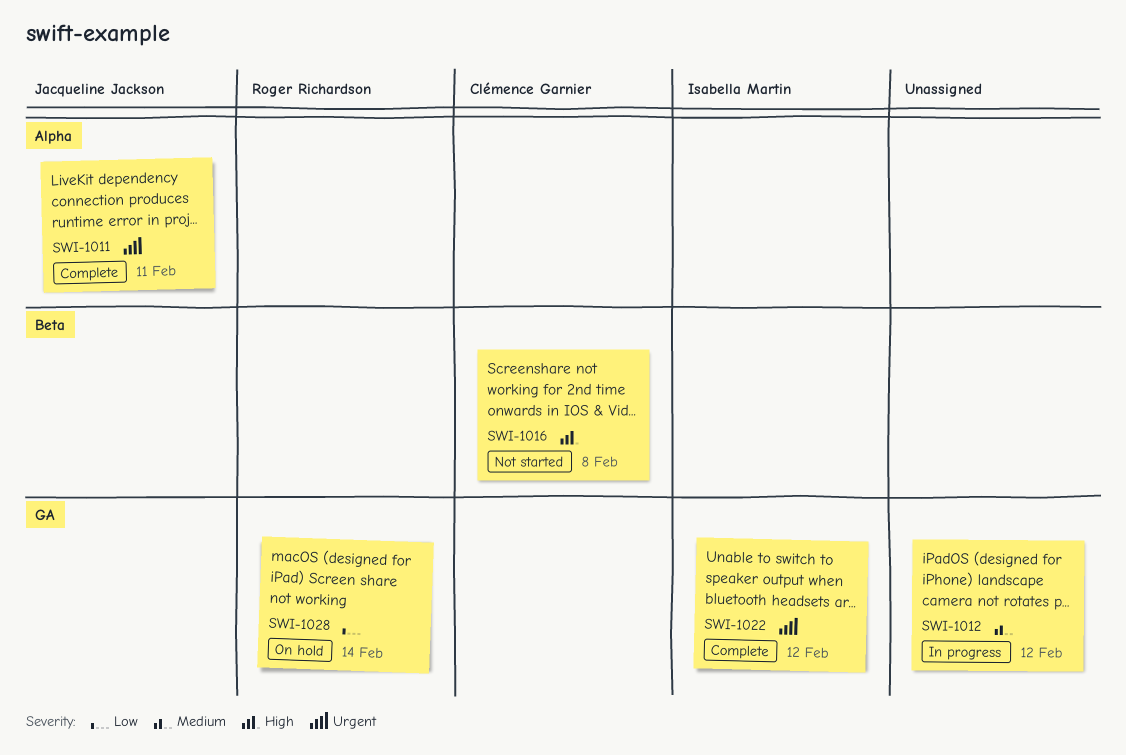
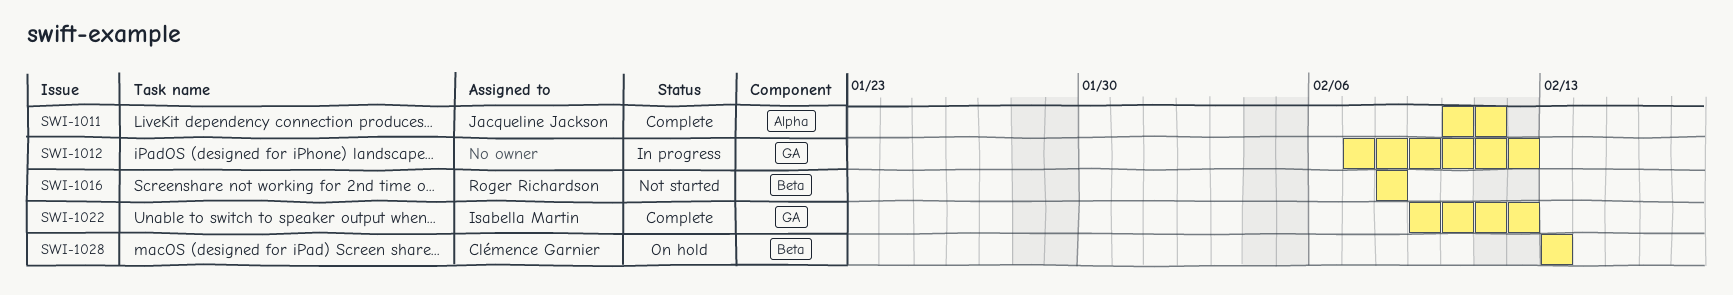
SWI-1016, owner: Clémence Garnier -> Roger Richardson
SWI-1028, owner: Roger Richardson -> Clémence Garnier
SWI-1028, label: GA -> Beta
SWI-1028, due: Feb 14 -> Feb 13

